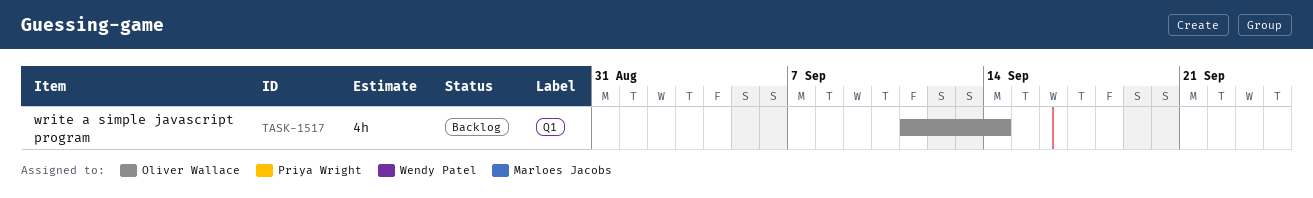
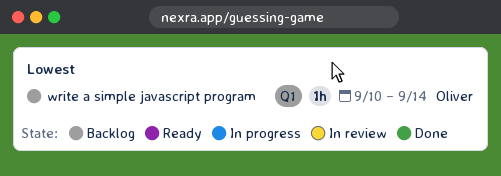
write a simple javascript program, estimate: 4h -> 1h
write a simple javascript program, start: Sep 11 -> Sep 10

